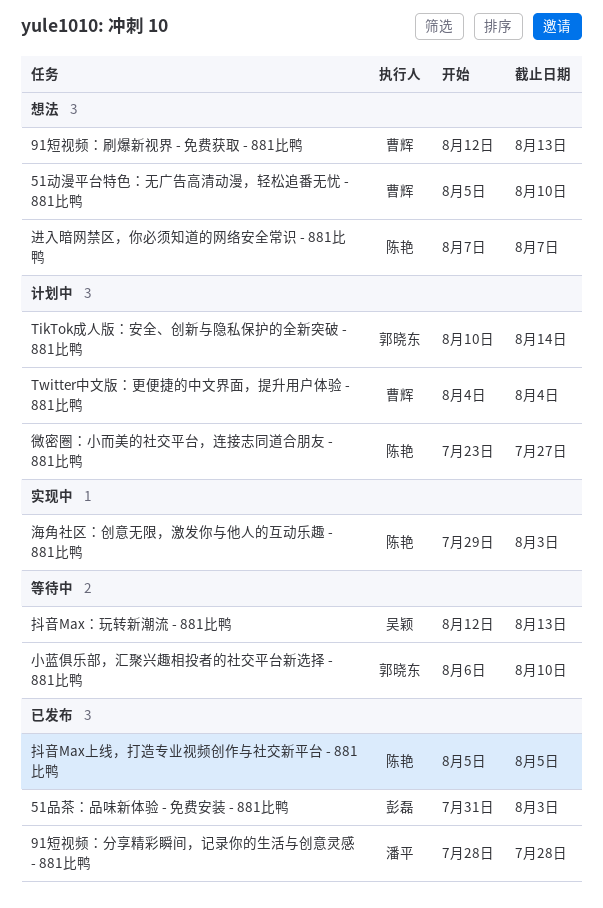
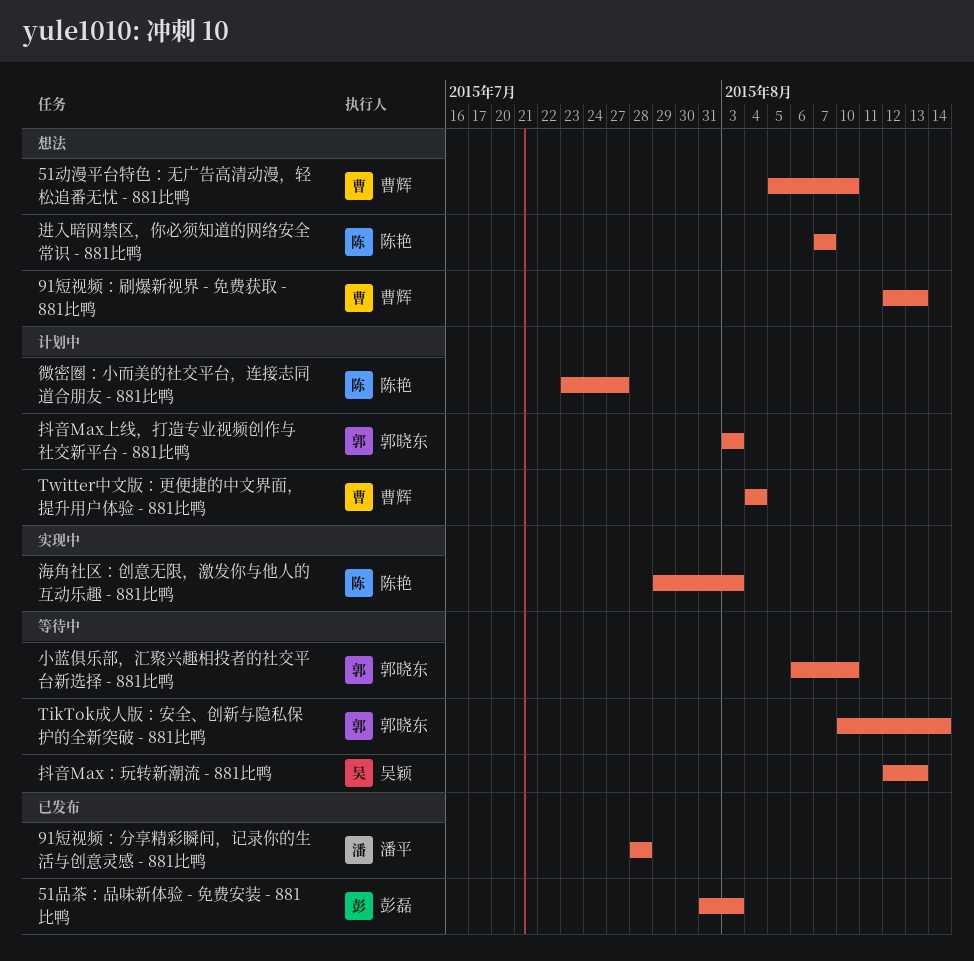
TikTok成人版：安全、创新与隐私保护的全新突破 - 881比鸭, status: 计划中 -> 等待中
抖音Max上线，打造专业视频创作与社交新平台 - 881比鸭, status: 已发布 -> 计划中
抖音Max上线，打造专业视频创作与社交新平台 - 881比鸭, owner: 陈艳 -> 郭晓东
抖音Max上线，打造专业视频创作与社交新平台 - 881比鸭, start: Aug 5 -> Aug 3
抖音Max上线，打造专业视频创作与社交新平台 - 881比鸭, due: Aug 5 -> Aug 3

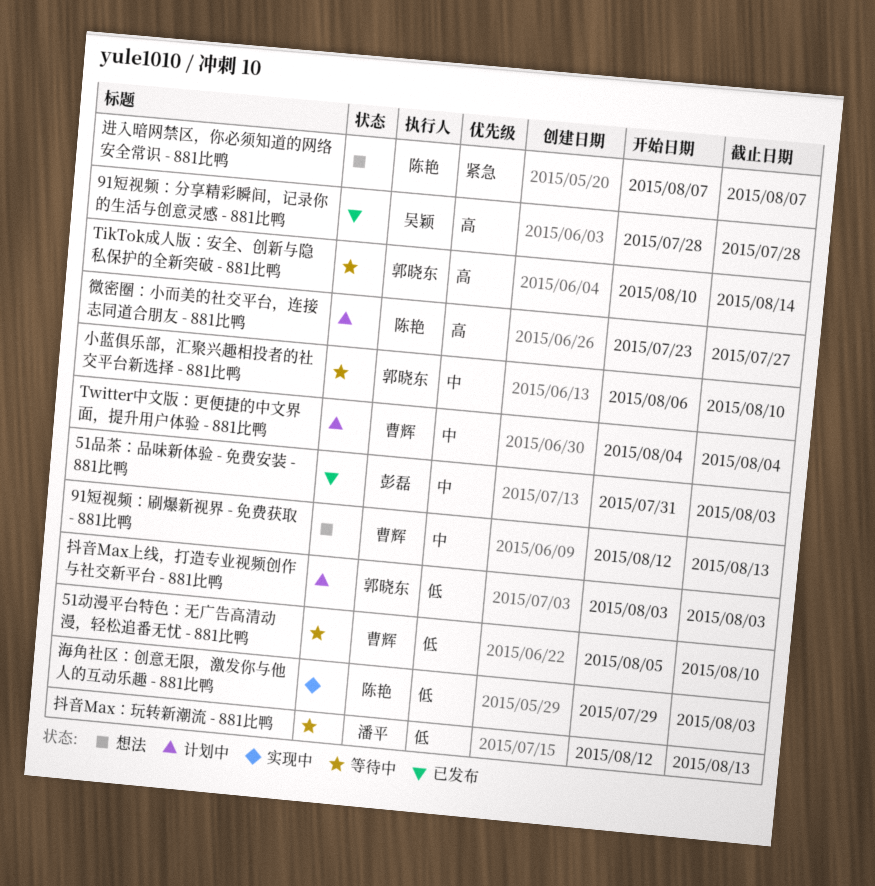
51动漫平台特色：无广告高清动漫，轻松追番无忧 - 881比鸭, status: 想法 -> 等待中
91短视频：分享精彩瞬间，记录你的生活与创意灵感 - 881比鸭, owner: 潘平 -> 吴颖
抖音Max：玩转新潮流 - 881比鸭, owner: 吴颖 -> 潘平

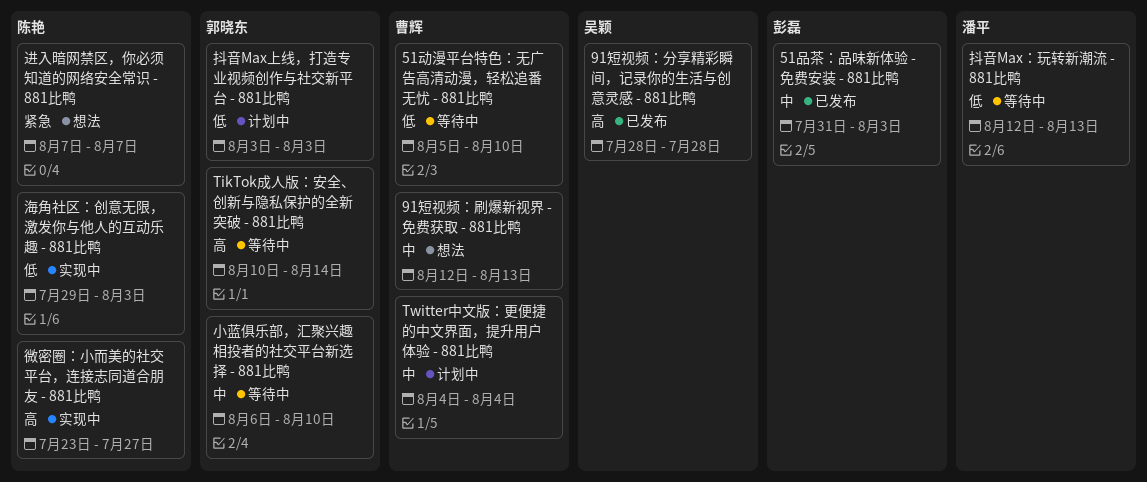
微密圈：小而美的社交平台，连接志同道合朋友 - 881比鸭, status: 计划中 -> 实现中

